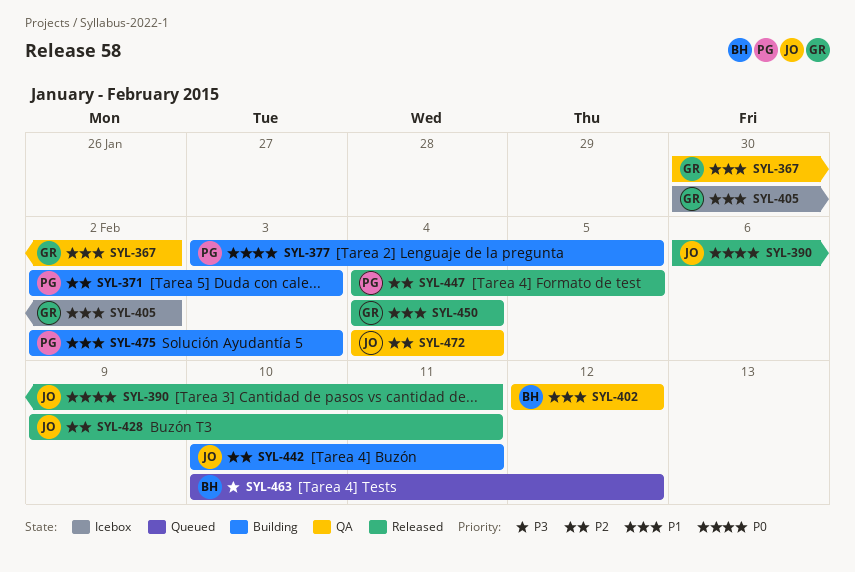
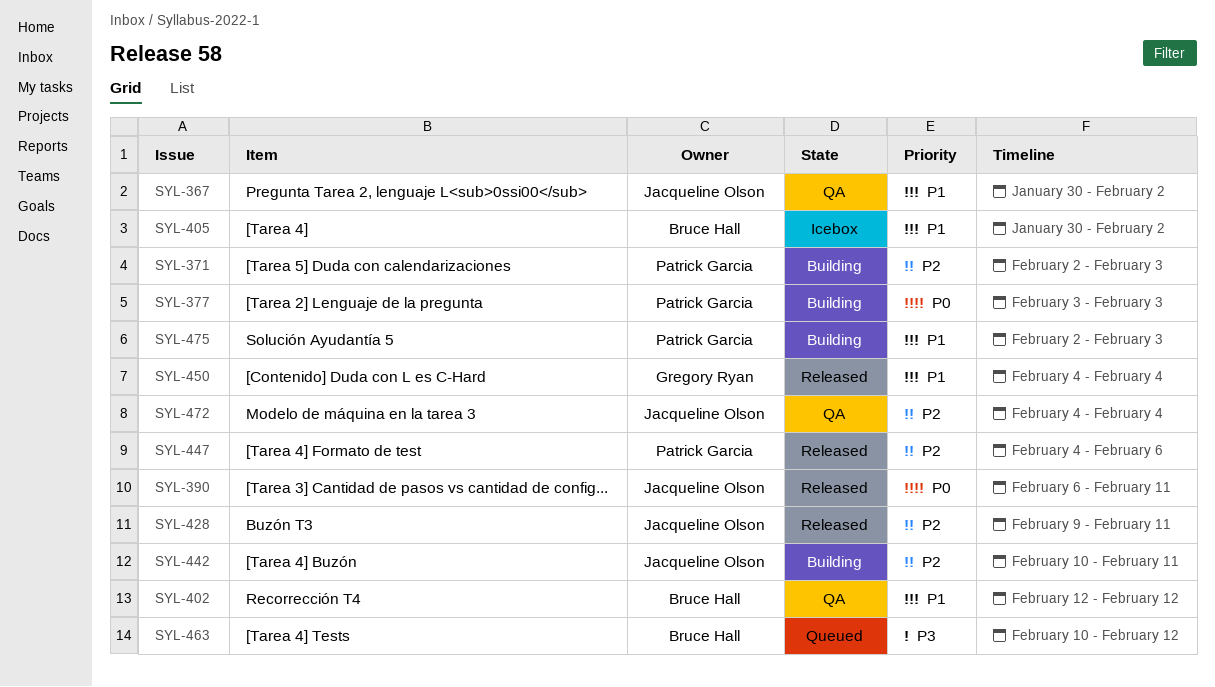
SYL-367, owner: Gregory Ryan -> Jacqueline Olson
SYL-377, due: Feb 5 -> Feb 3
SYL-405, owner: Gregory Ryan -> Bruce Hall
SYL-447, due: Feb 5 -> Feb 6

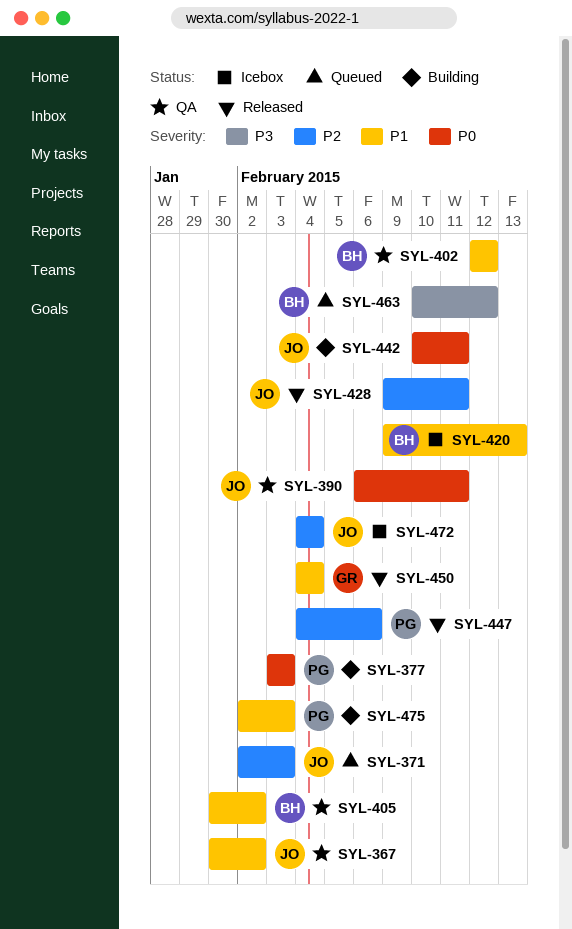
SYL-371, status: Building -> Queued
SYL-371, owner: Patrick Garcia -> Jacqueline Olson
SYL-390, status: Released -> QA
SYL-405, status: Icebox -> QA
SYL-420: none -> present
SYL-442, priority: P2 -> P0
SYL-472, status: QA -> Icebox

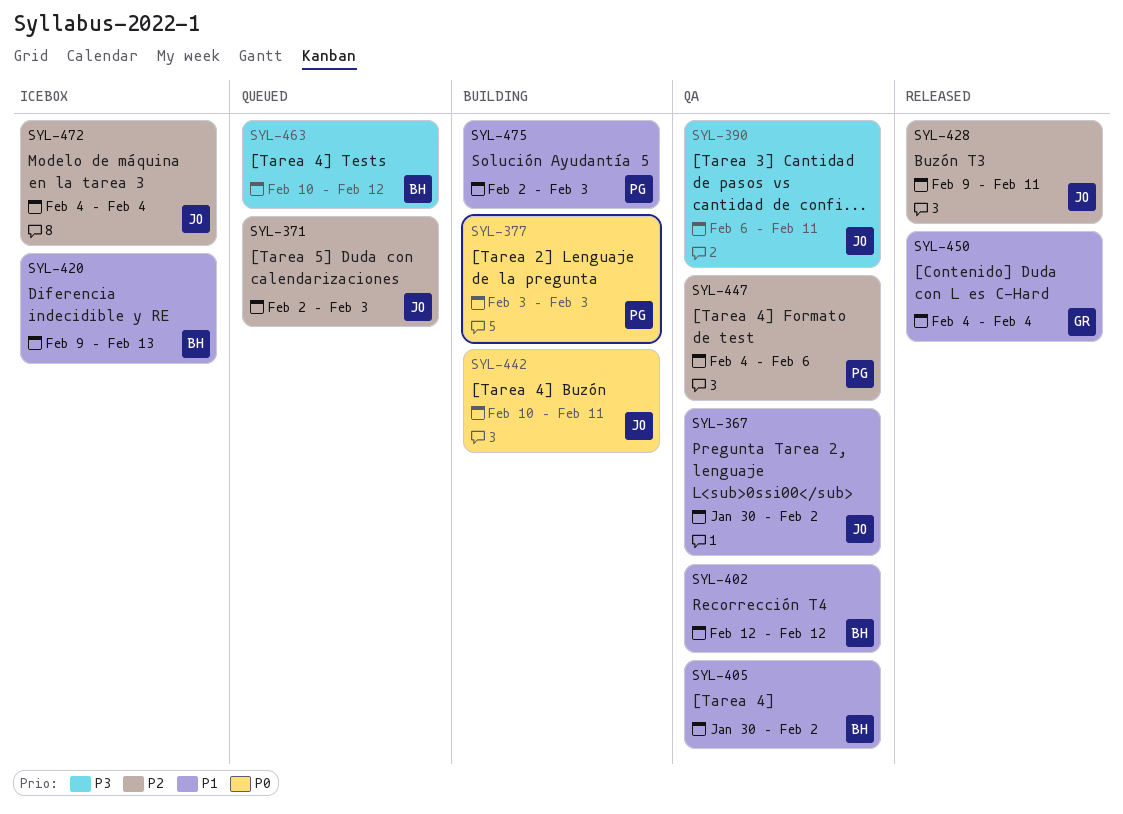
SYL-390, priority: P0 -> P3
SYL-447, status: Released -> QA

